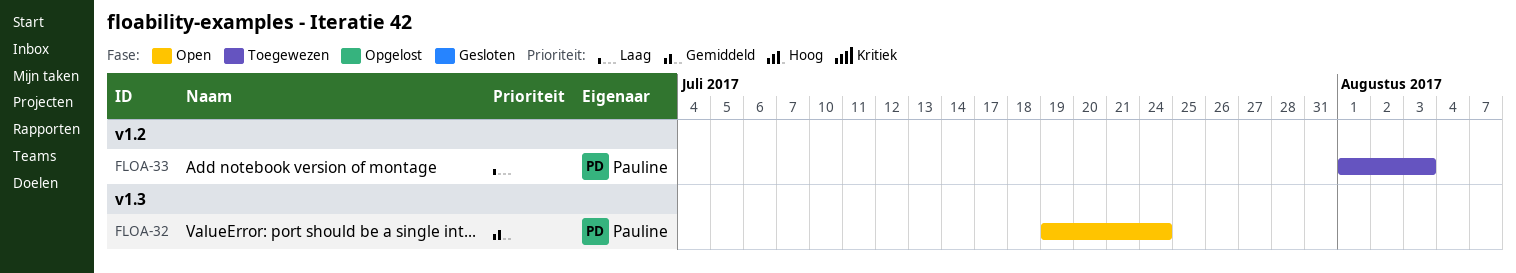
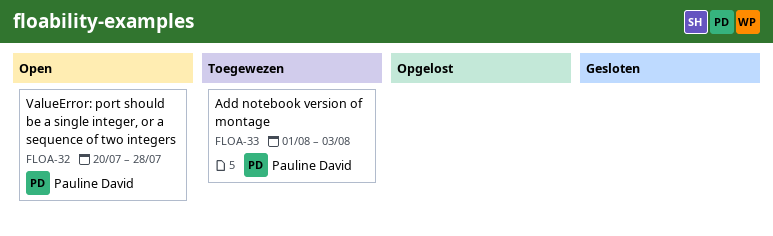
FLOA-32, start: Jul 19 -> Jul 20
FLOA-32, due: Jul 24 -> Jul 28

